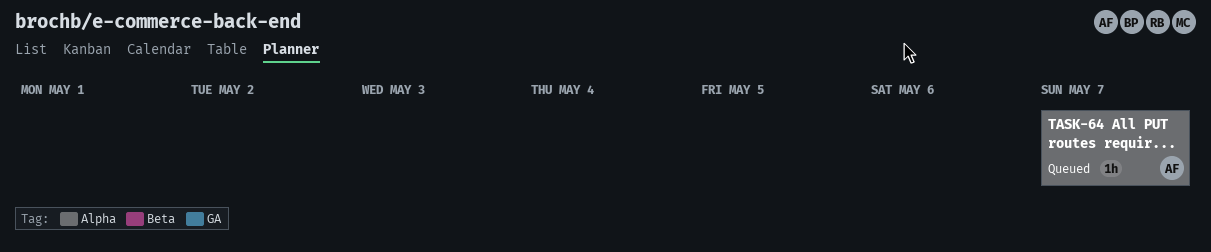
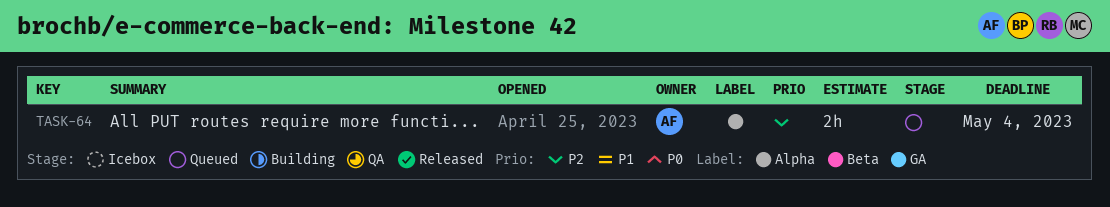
TASK-64, estimate: 1h -> 2h
TASK-64, due: May 7 -> May 4

